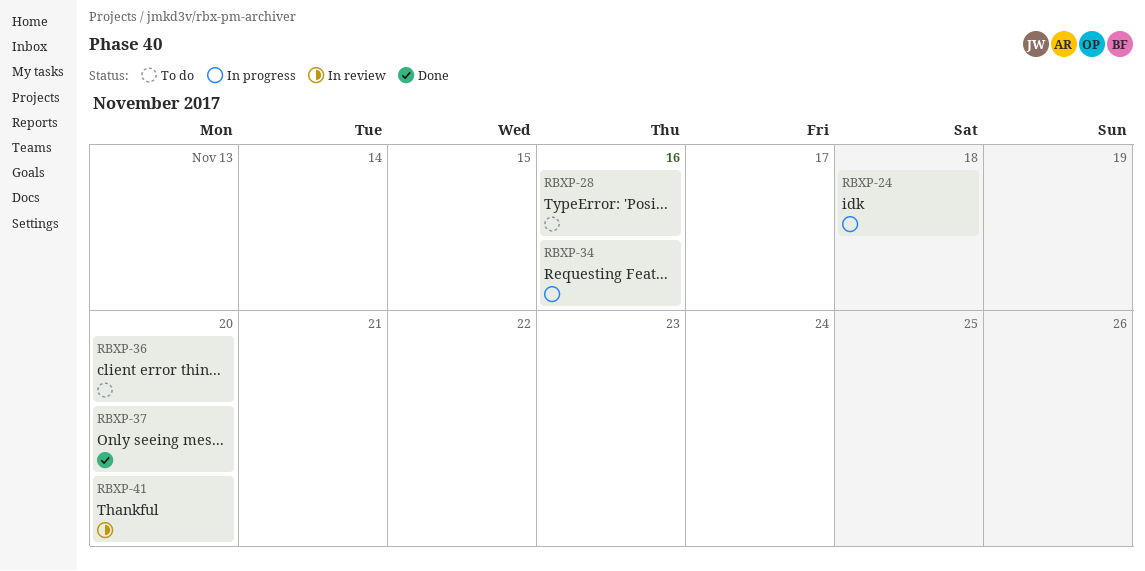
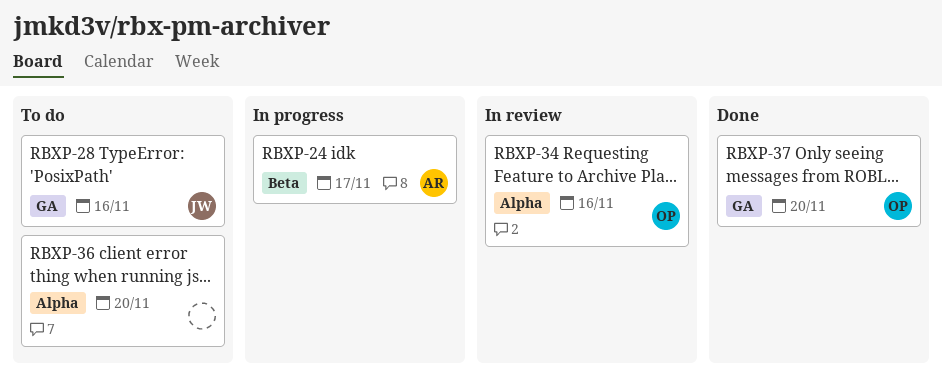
RBXP-24, due: Nov 18 -> Nov 17
RBXP-34, status: In progress -> In review
RBXP-41: present -> none

